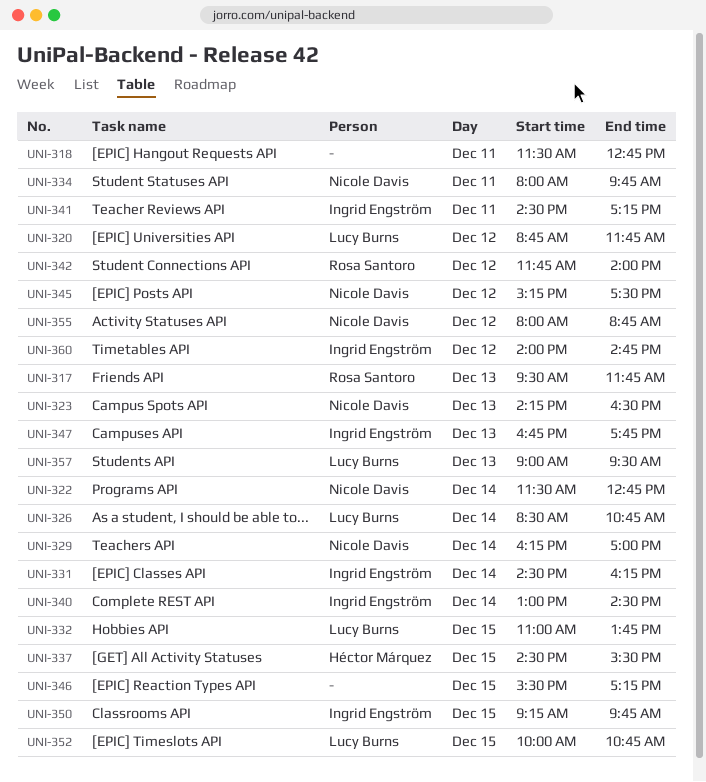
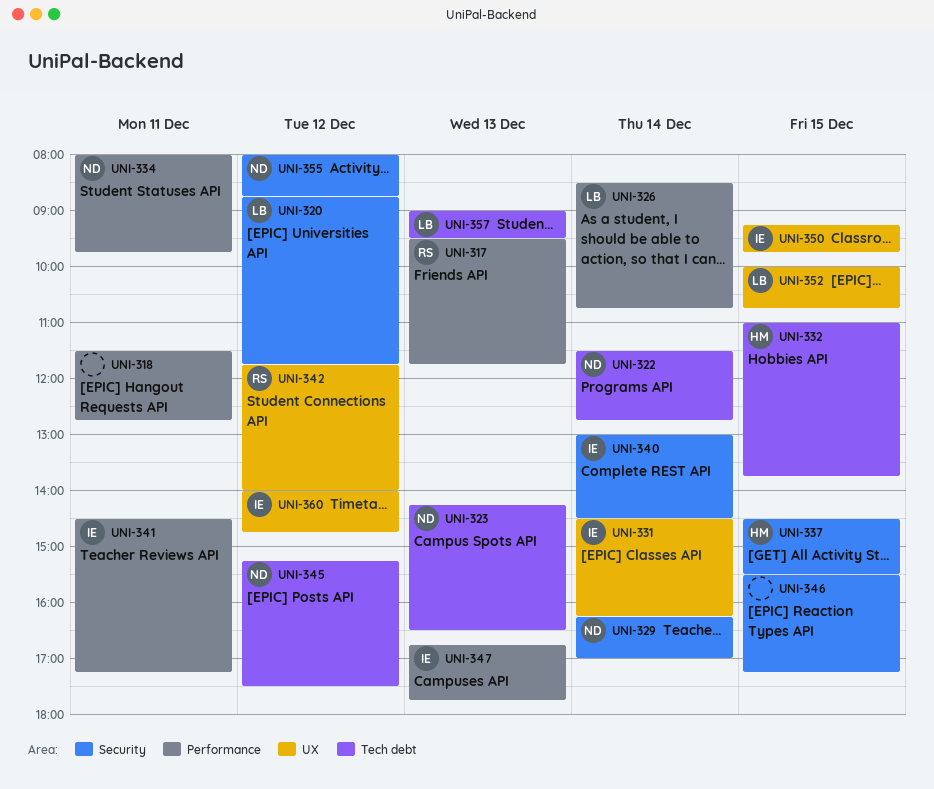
UNI-332, owner: Lucy Burns -> Héctor Márquez

